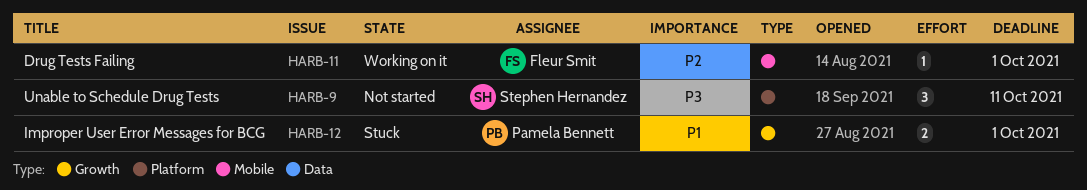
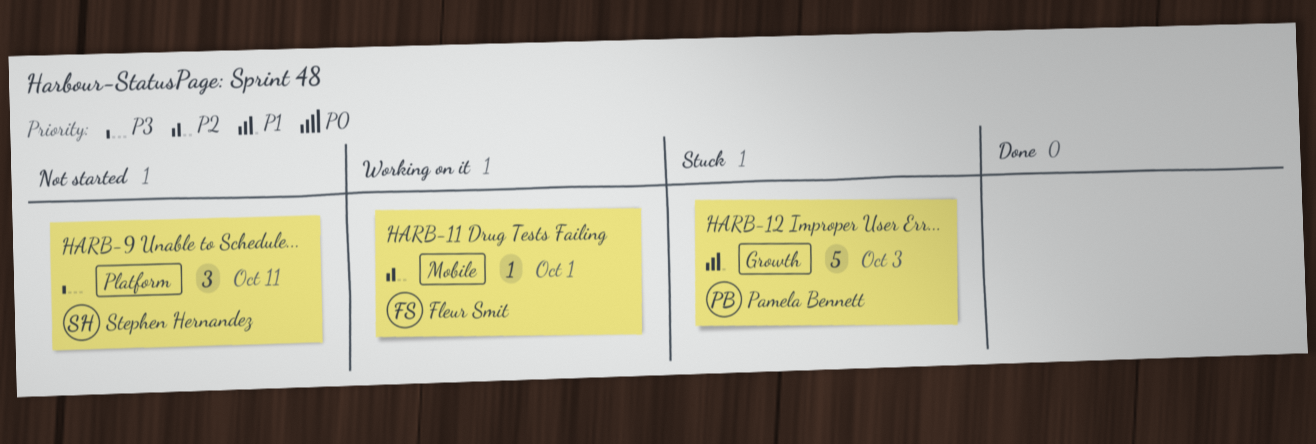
HARB-12, estimate: 2 -> 5
HARB-12, due: Oct 1 -> Oct 3

